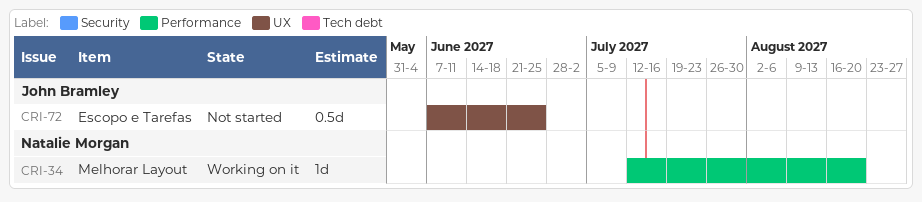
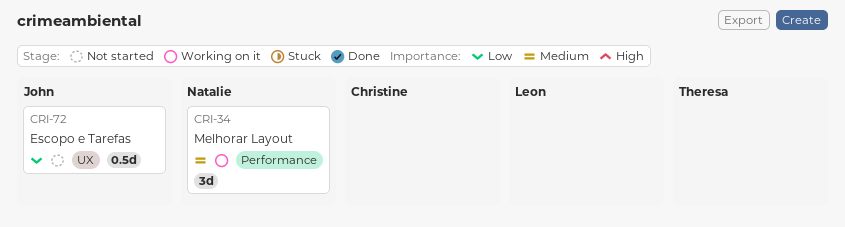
CRI-34, estimate: 1d -> 3d

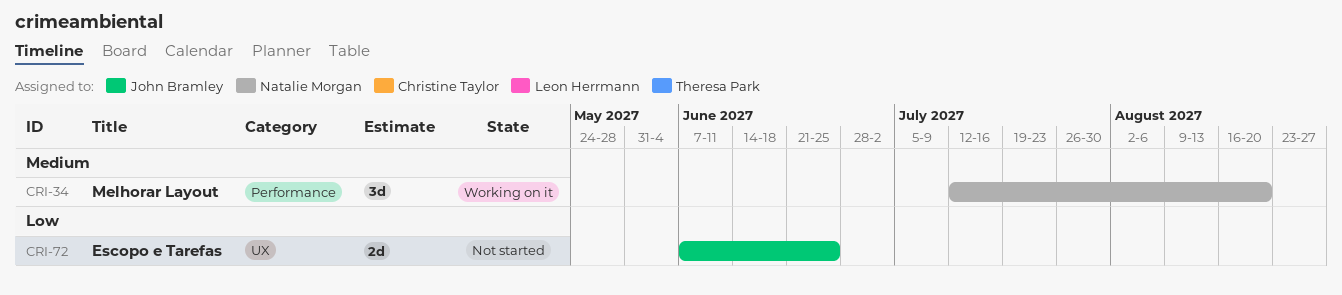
CRI-72, estimate: 0.5d -> 2d

